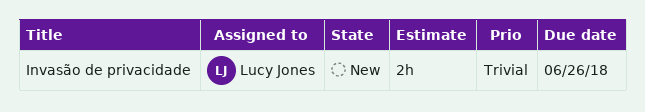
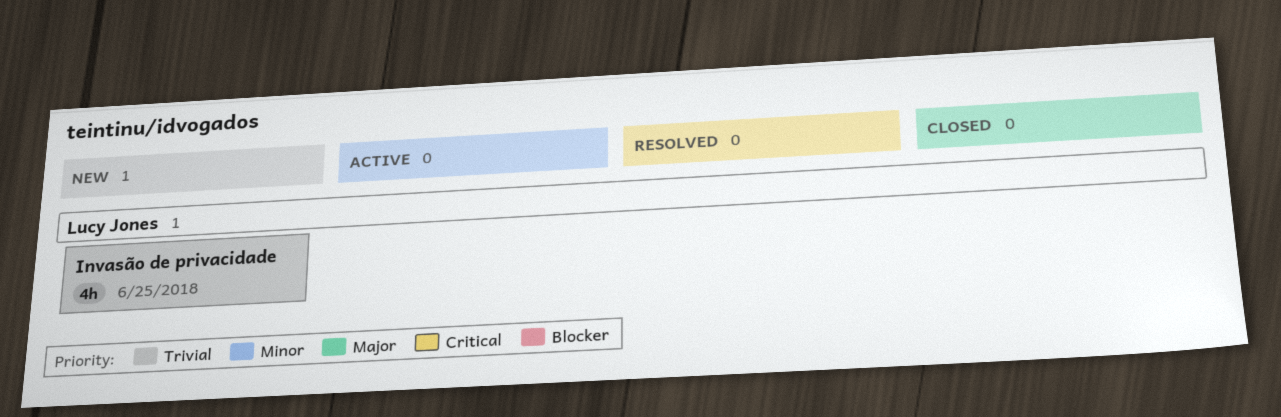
Invasão de privacidade, estimate: 2h -> 4h
Invasão de privacidade, due: Jun 26 -> Jun 25

